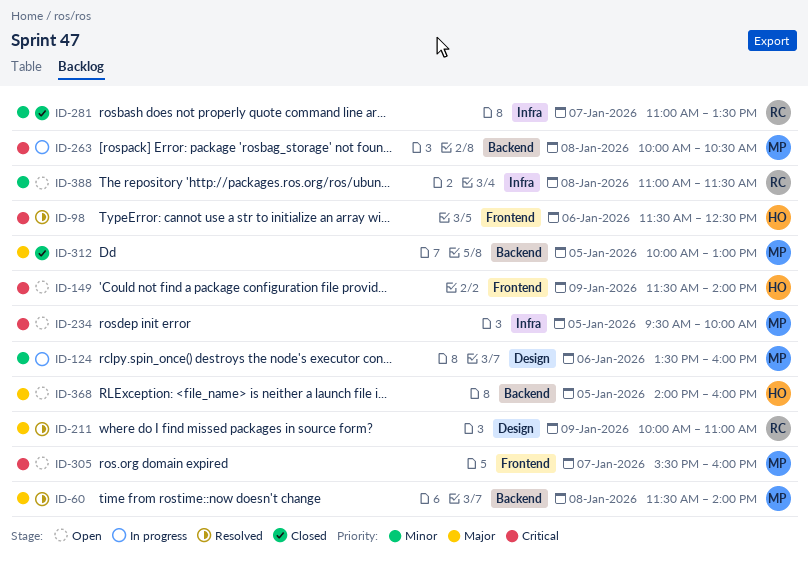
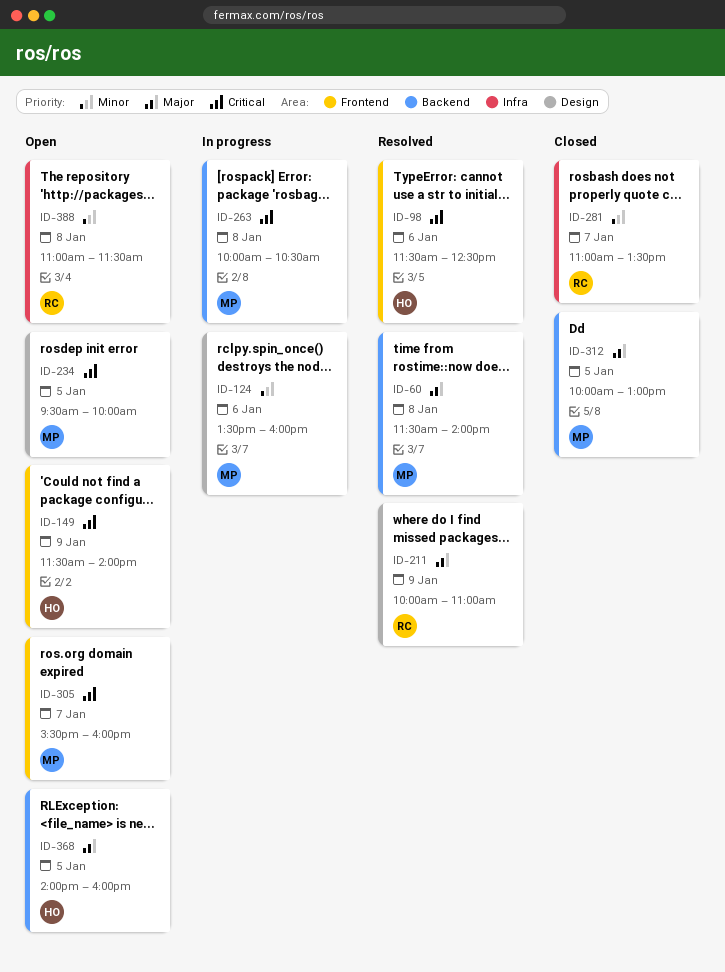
ID-234, label: Infra -> Design

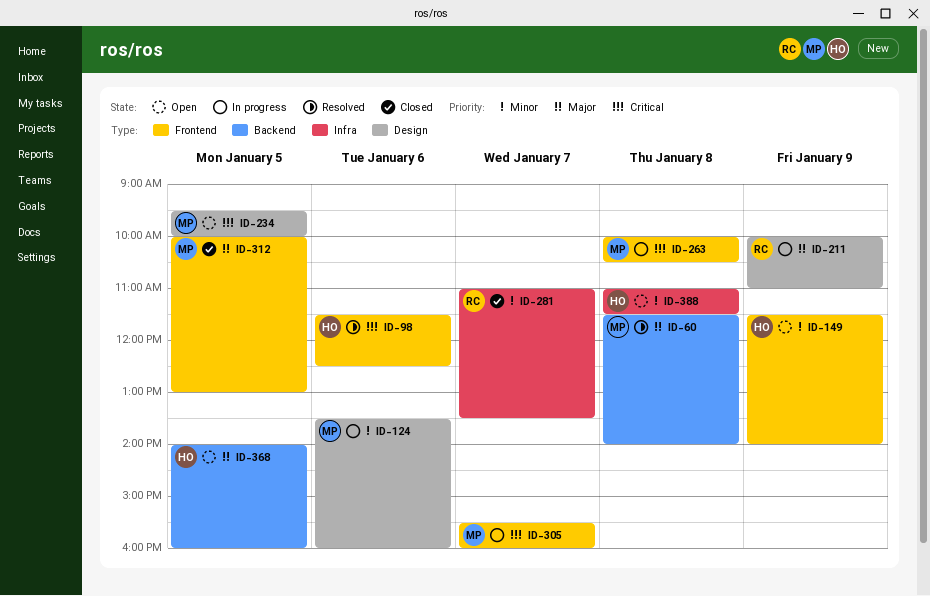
ID-149, priority: Critical -> Minor
ID-211, status: Resolved -> In progress
ID-263, label: Backend -> Frontend
ID-305, status: Open -> In progress
ID-312, label: Backend -> Frontend
ID-388, owner: RC -> HO

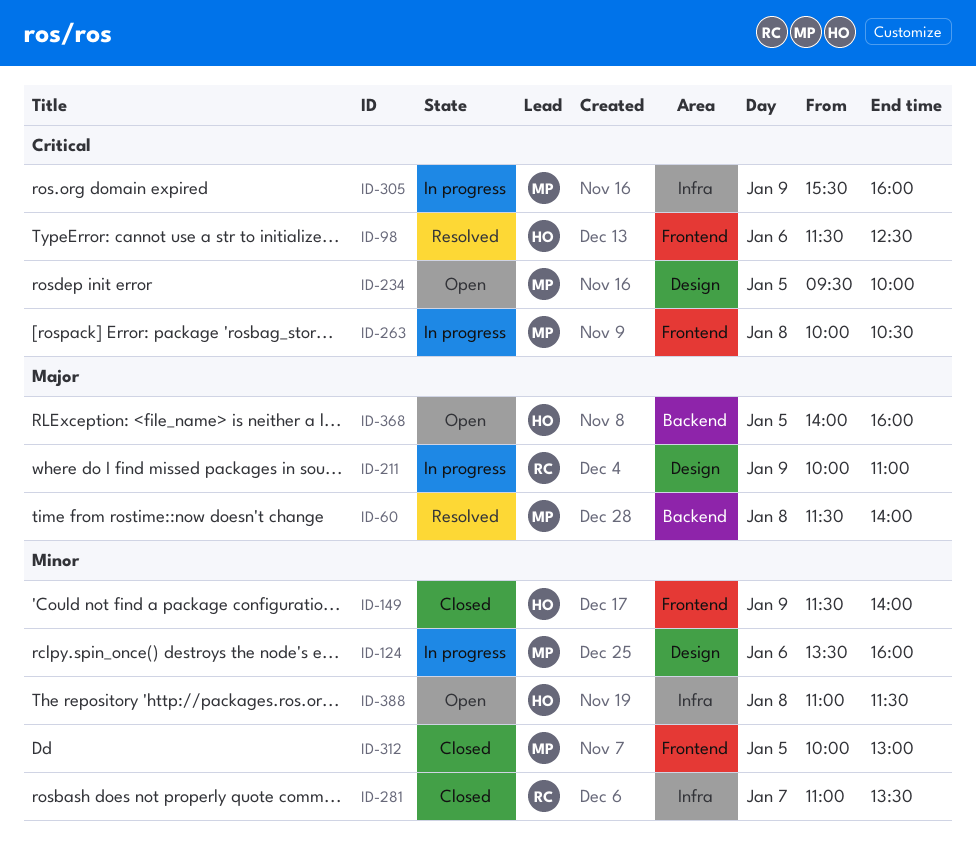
ID-149, status: Open -> Closed
ID-305, label: Frontend -> Infra
ID-305, day: Jan 7 -> Jan 9
ID-312, priority: Major -> Minor

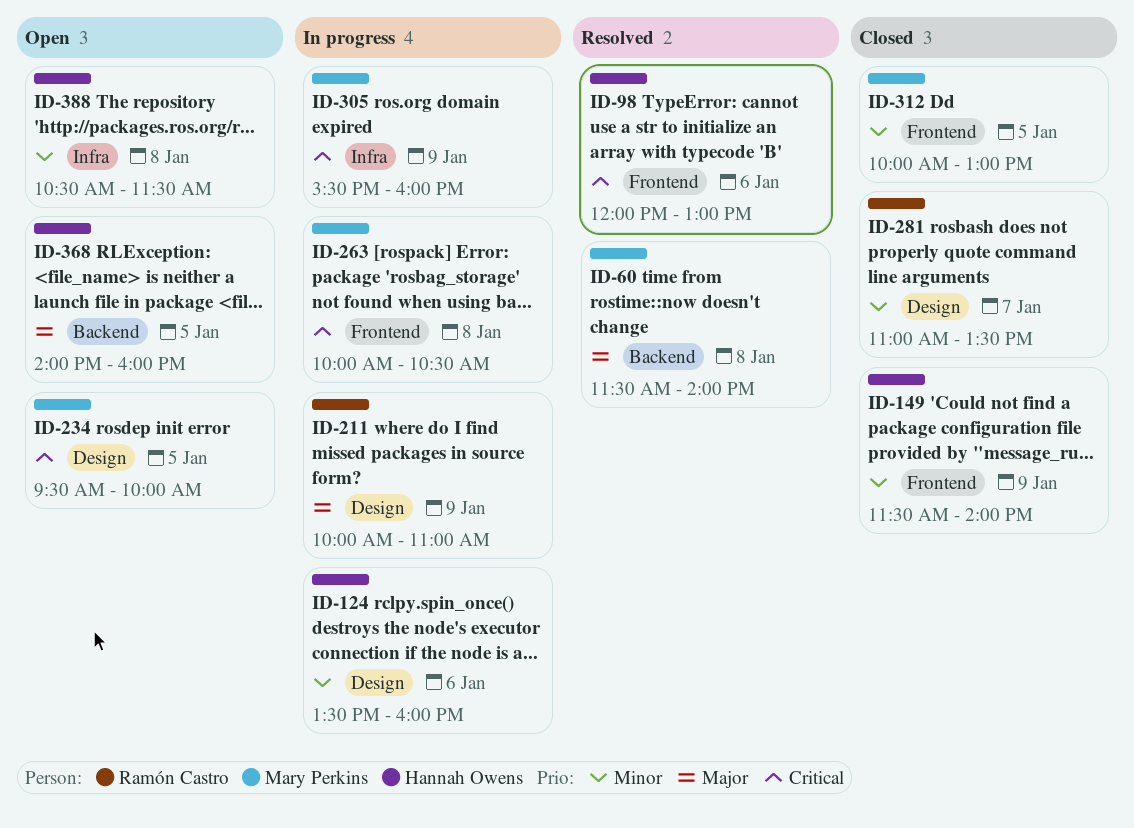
ID-98, begins: 11:30 -> 12:00
ID-98, ends: 12:30 -> 13:00
ID-124, owner: Mary Perkins -> Hannah Owens
ID-281, label: Infra -> Design
ID-388, begins: 11:00 -> 10:30

